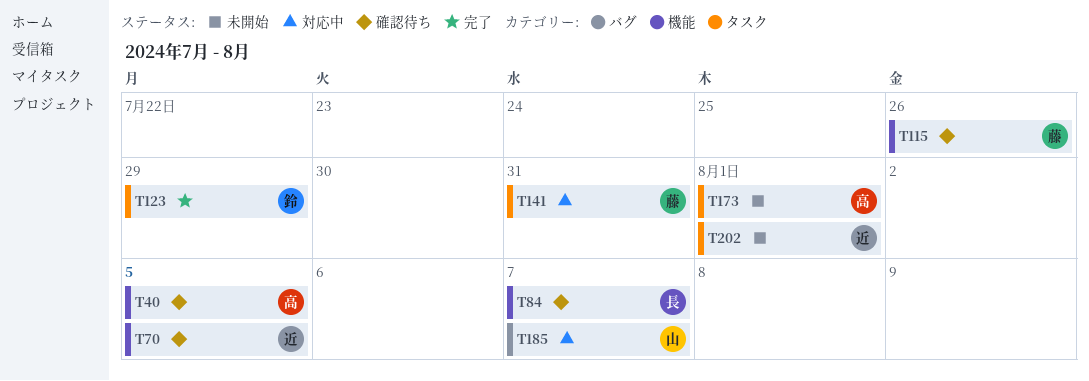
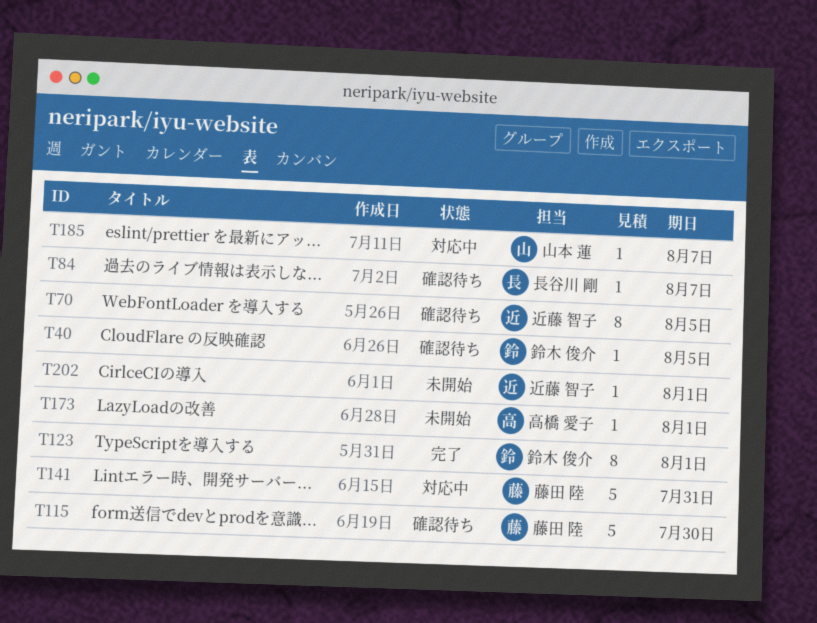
T40, owner: 高橋 愛子 -> 鈴木 俊介
T115, due: Jul 26 -> Jul 30
T123, due: Jul 29 -> Aug 1

